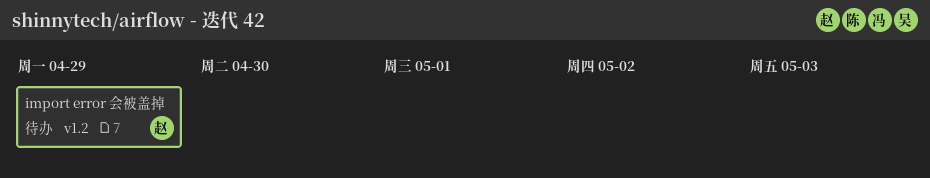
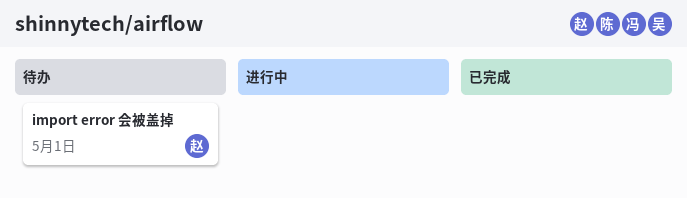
import error 会被盖掉, due: Apr 29 -> May 1

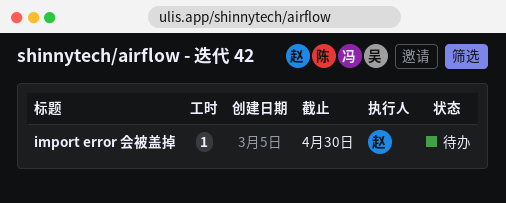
import error 会被盖掉, due: May 1 -> Apr 30

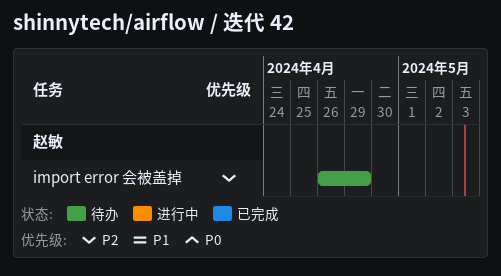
import error 会被盖掉, due: Apr 30 -> Apr 29

